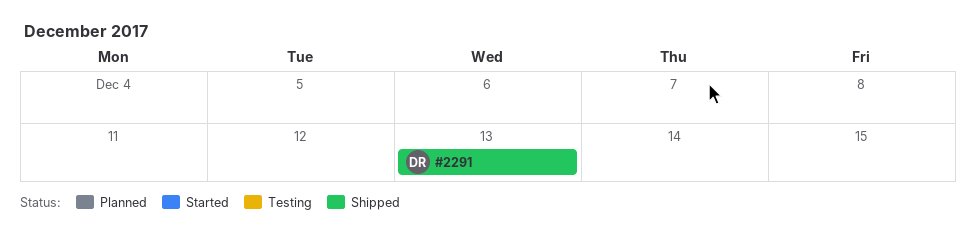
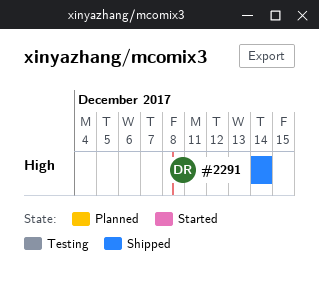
#2291, start: Dec 13 -> Dec 14
#2291, due: Dec 13 -> Dec 14

